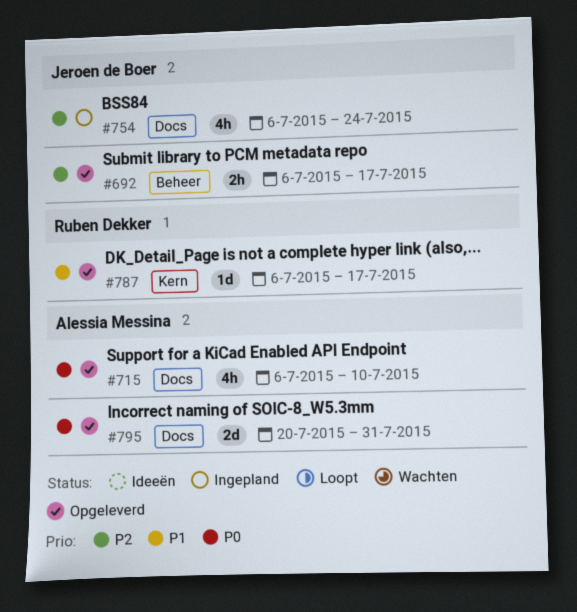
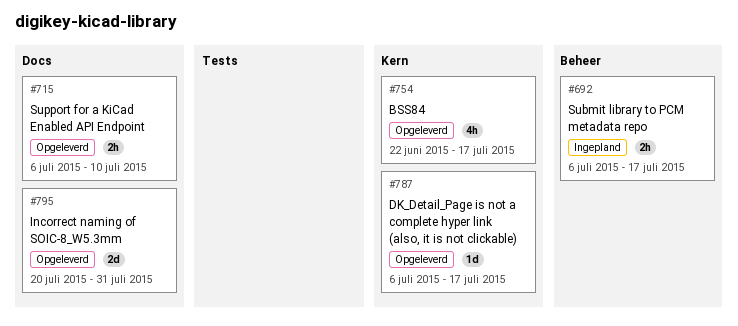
#692, status: Opgeleverd -> Ingepland
#715, estimate: 4h -> 2h
#754, status: Ingepland -> Opgeleverd
#754, label: Docs -> Kern
#754, start: Jul 6 -> Jun 22
#754, due: Jul 24 -> Jul 17

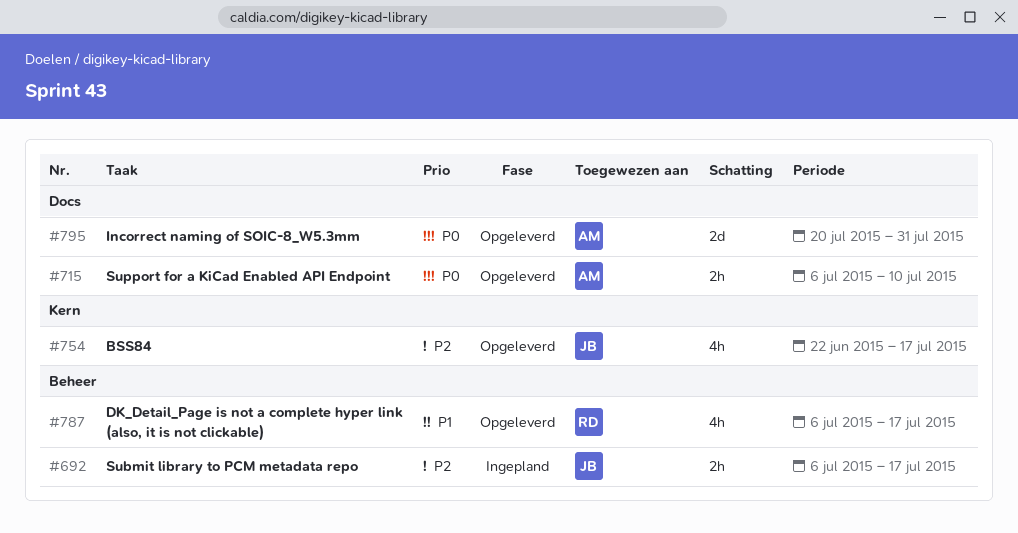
#787, label: Kern -> Beheer
#787, estimate: 1d -> 4h

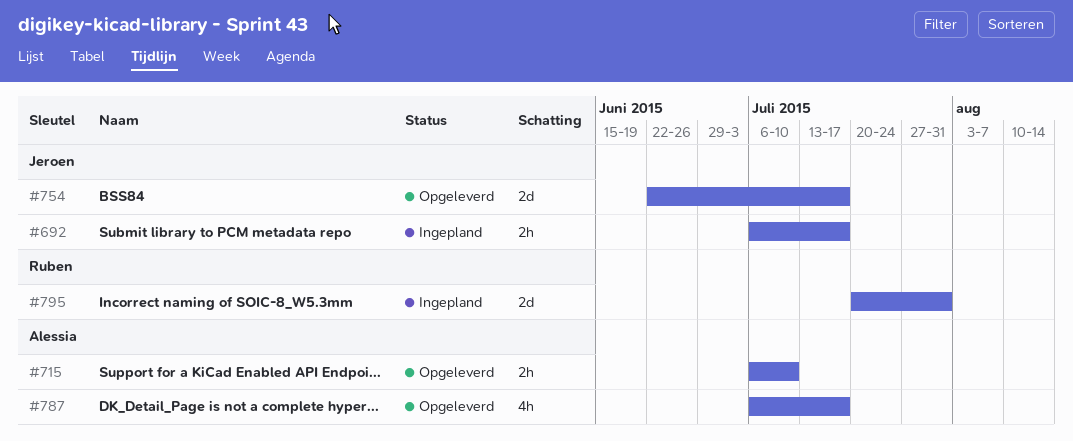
#754, estimate: 4h -> 2d
#787, owner: Ruben -> Alessia
#795, status: Opgeleverd -> Ingepland
#795, owner: Alessia -> Ruben

